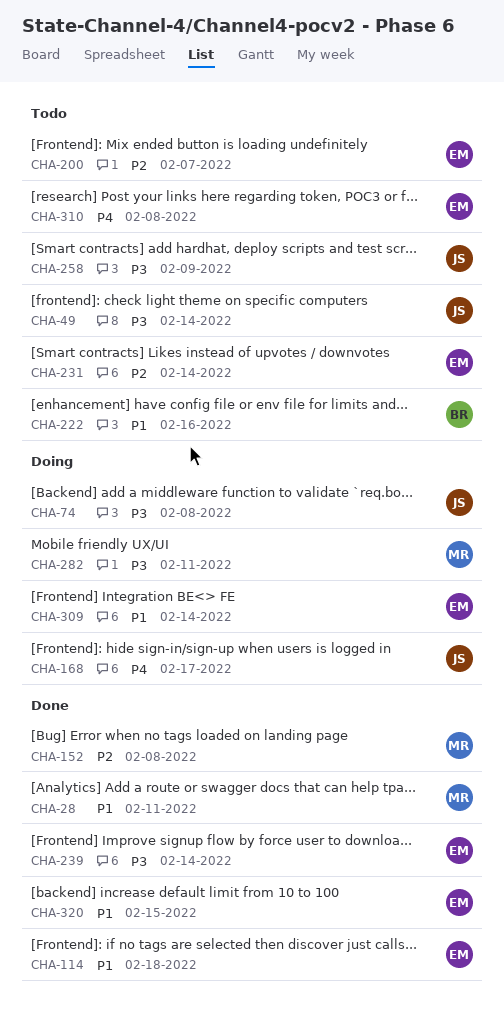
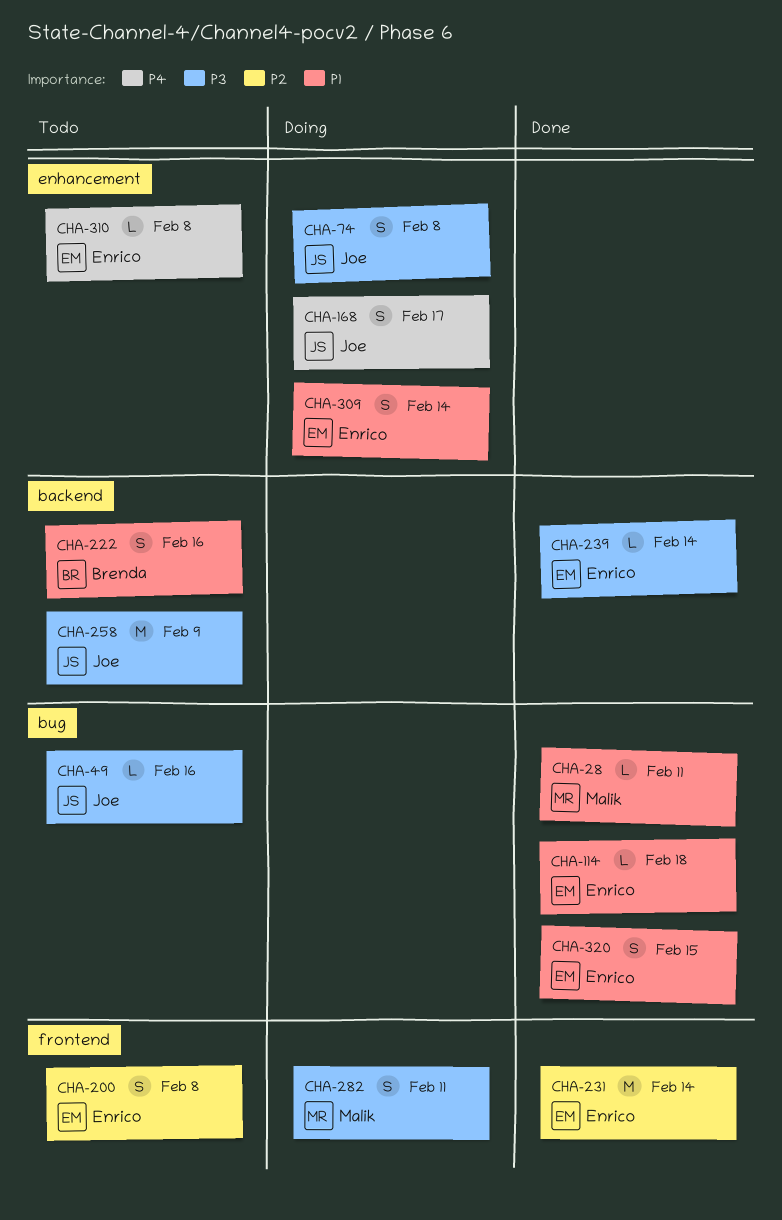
CHA-49, due: Feb 14 -> Feb 16
CHA-152: present -> none
CHA-200, due: Feb 7 -> Feb 8
CHA-231, status: Todo -> Done

